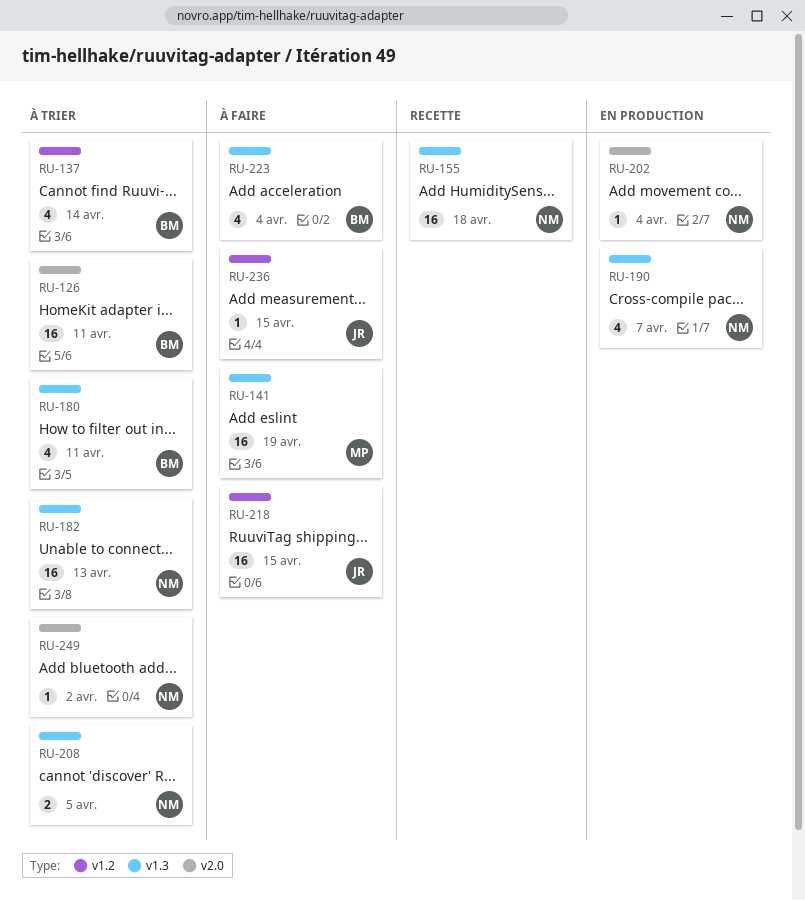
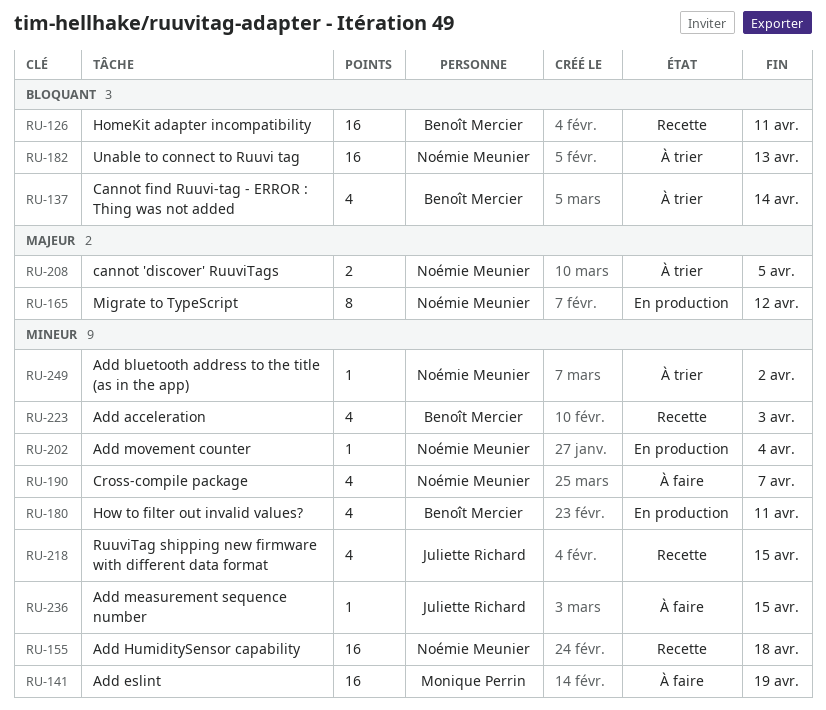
RU-126, status: À trier -> Recette
RU-165: none -> present
RU-180, status: À trier -> En production
RU-190, status: En production -> À faire
RU-218, status: À faire -> Recette
RU-218, estimate: 16 -> 4
RU-223, status: À faire -> Recette
RU-223, due: Apr 4 -> Apr 3

